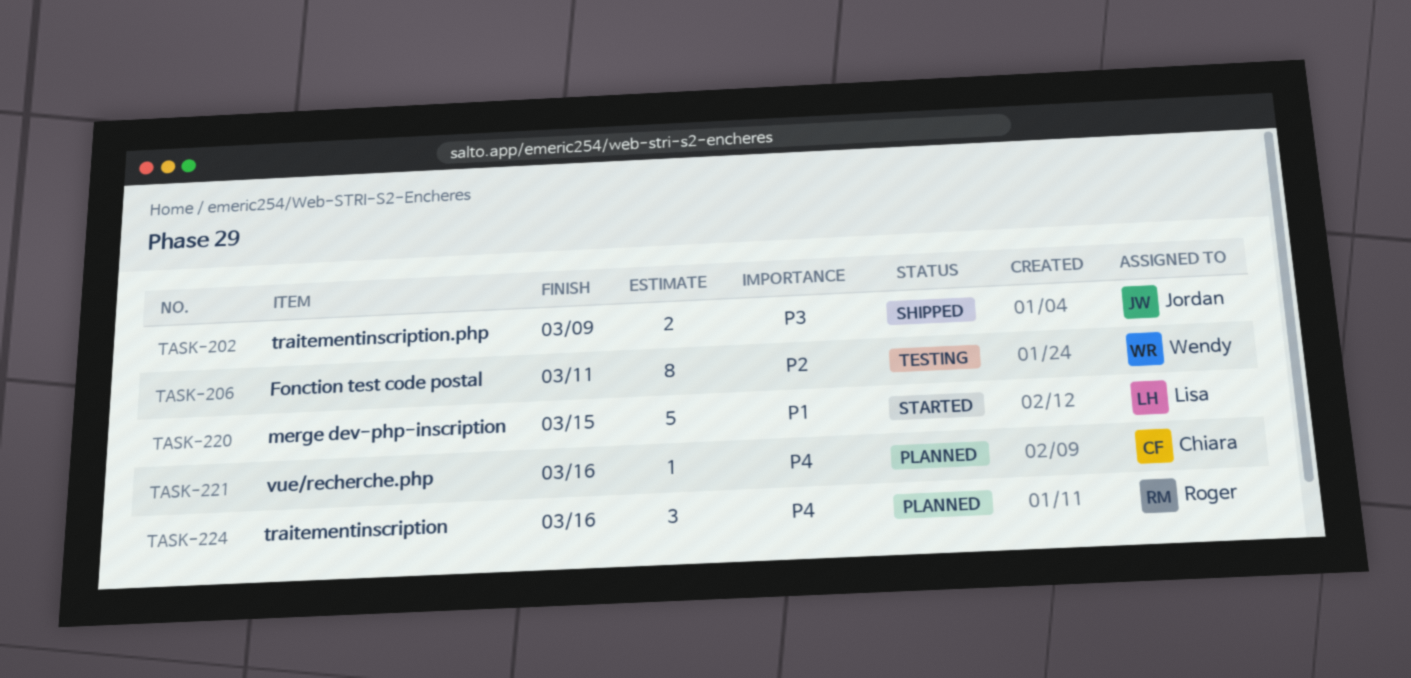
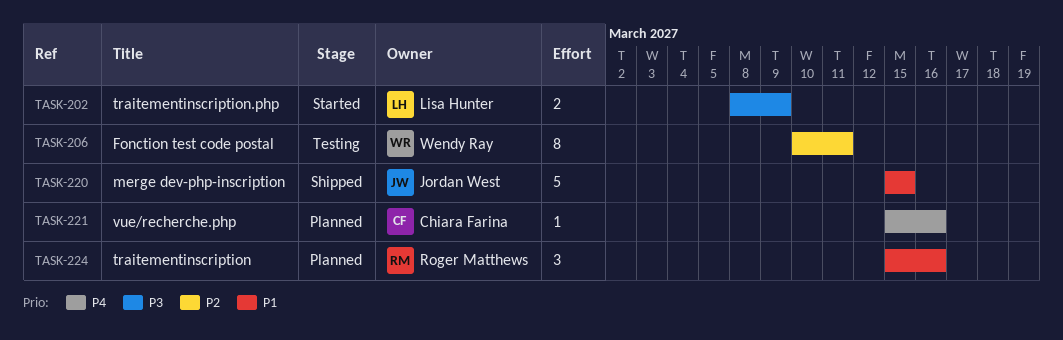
TASK-202, status: Shipped -> Started
TASK-202, owner: Jordan West -> Lisa Hunter
TASK-220, status: Started -> Shipped
TASK-220, owner: Lisa Hunter -> Jordan West
TASK-224, priority: P4 -> P1

